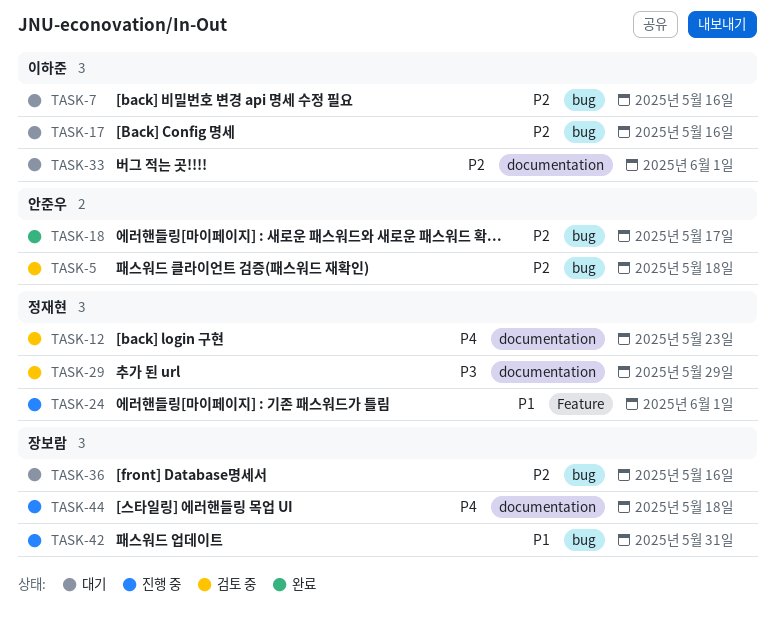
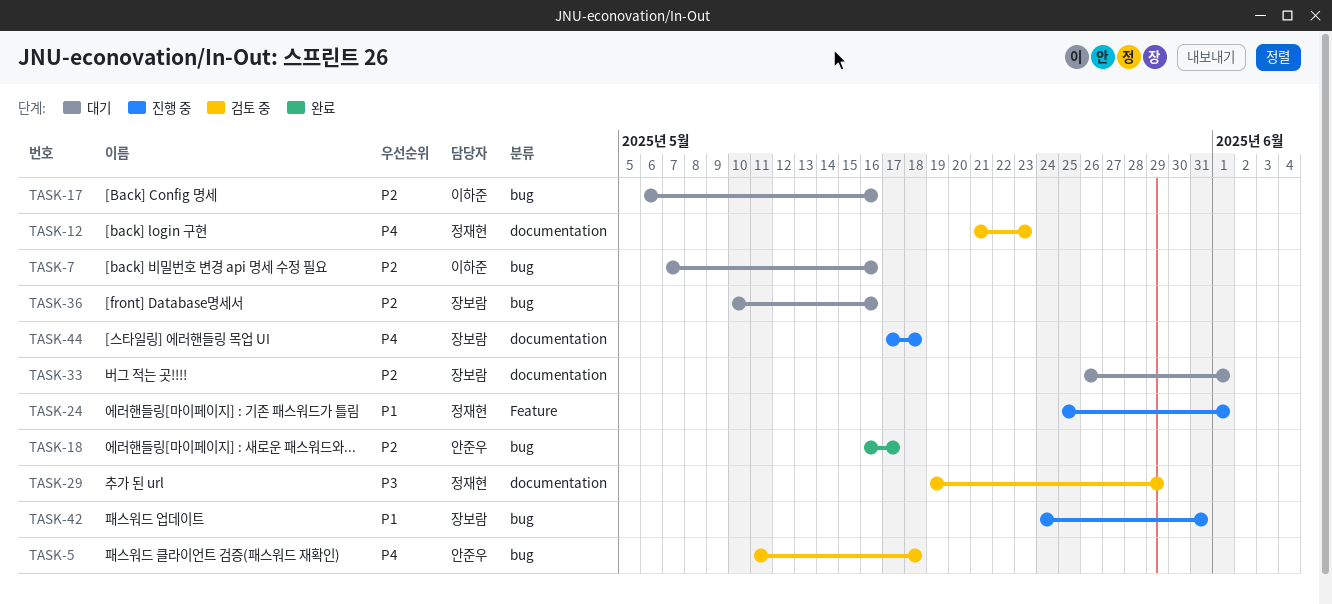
TASK-5, priority: P2 -> P4
TASK-33, owner: 이하준 -> 장보람

